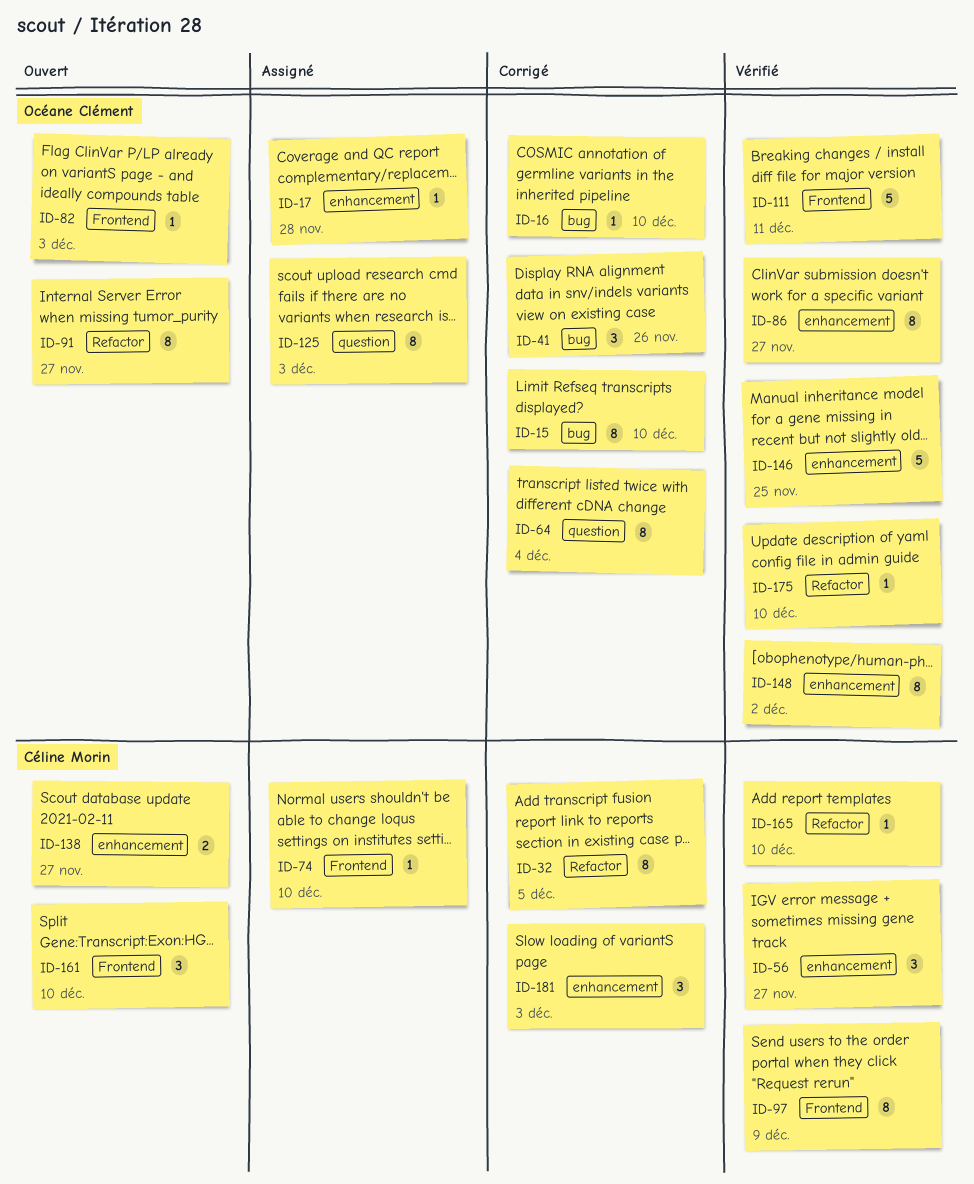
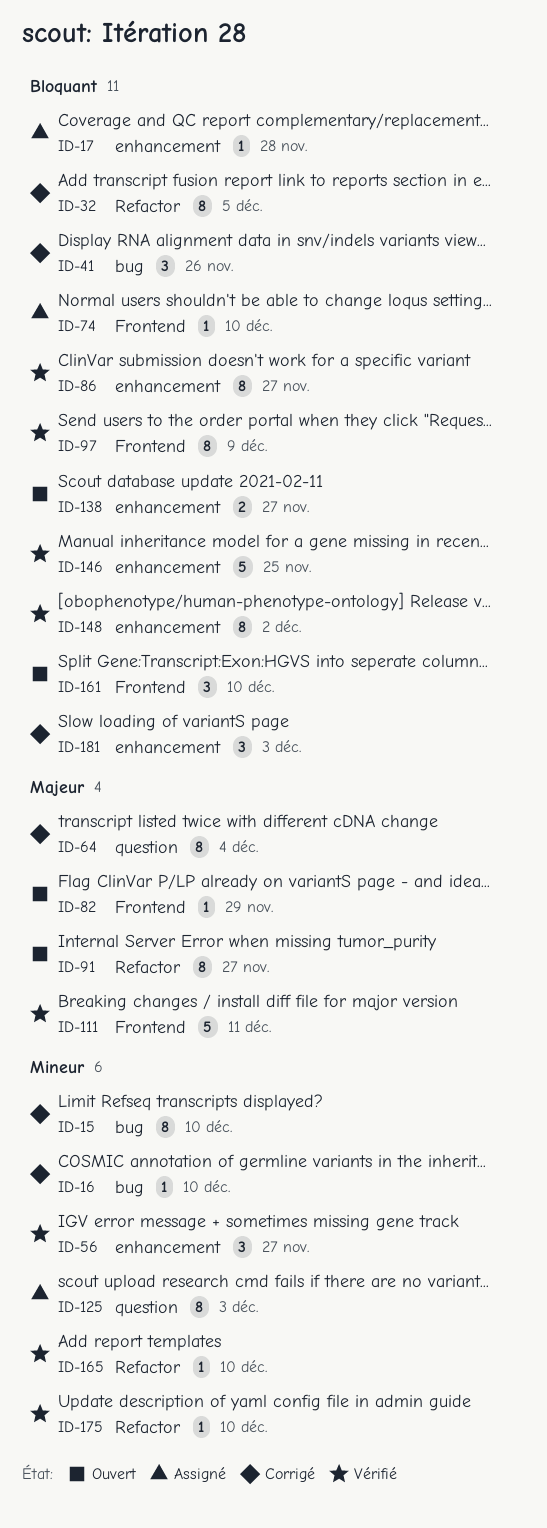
ID-82, due: Dec 3 -> Nov 29

